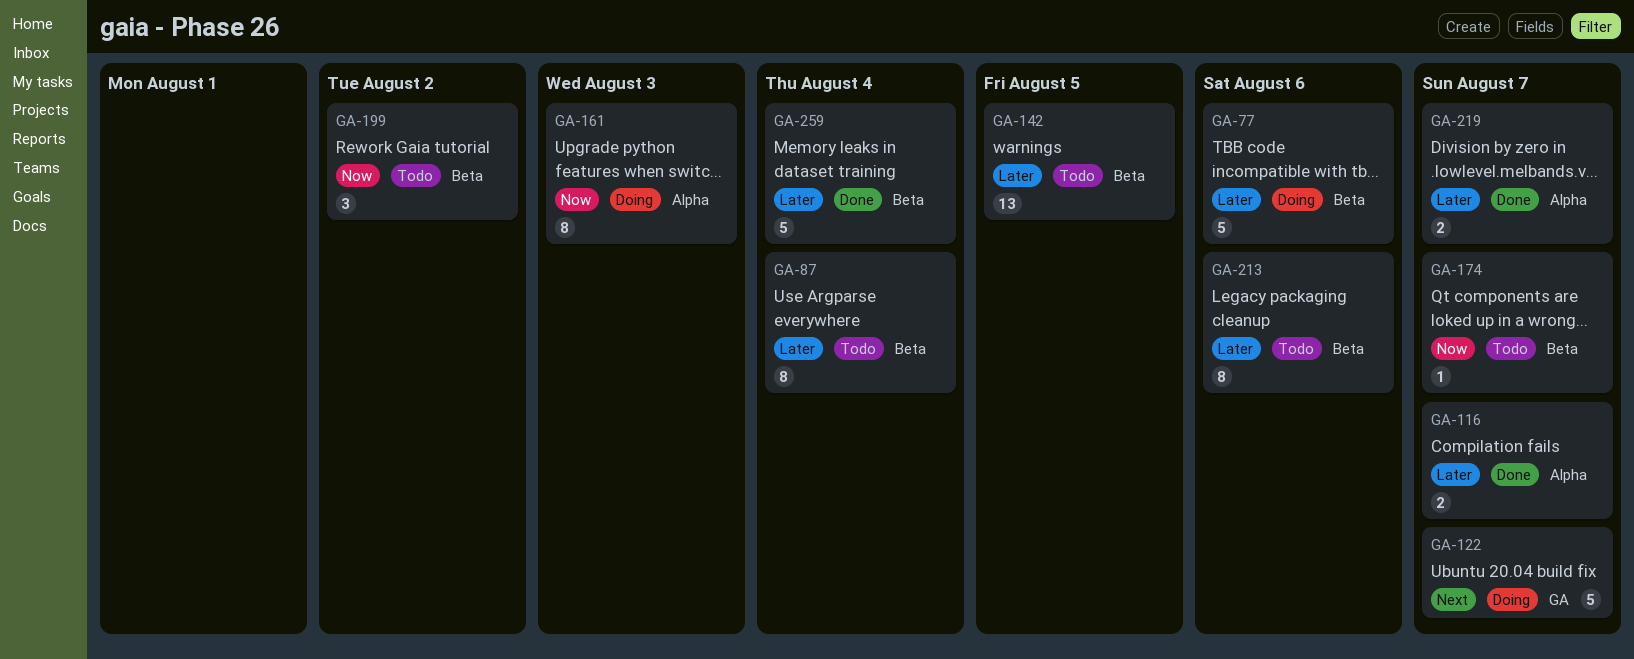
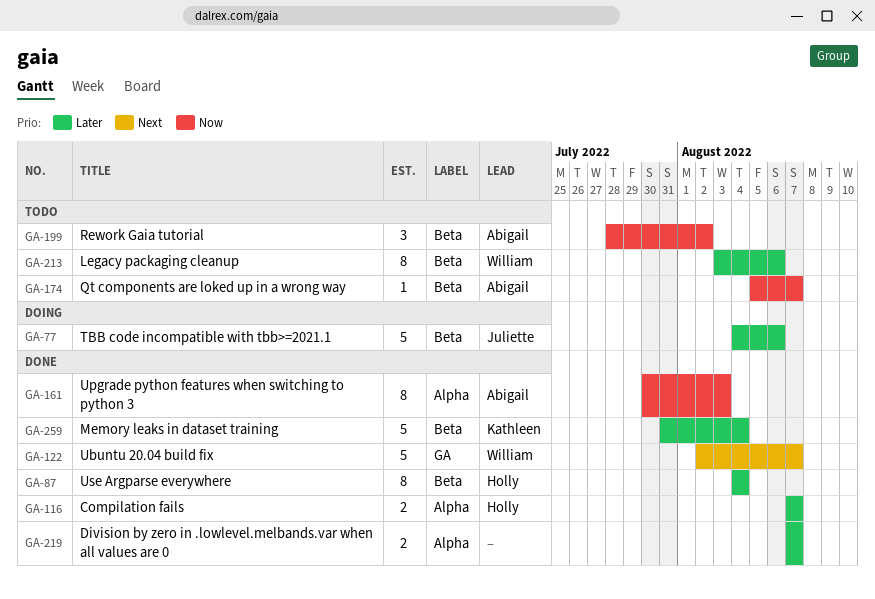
GA-87, status: Todo -> Done
GA-122, status: Doing -> Done
GA-142: present -> none
GA-161, status: Doing -> Done

